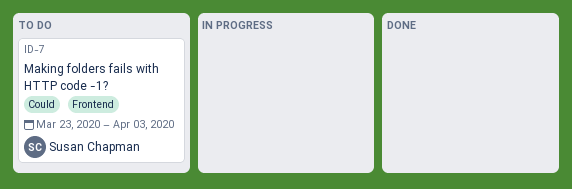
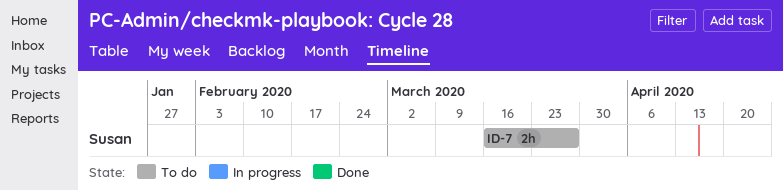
ID-7, start: Mar 23 -> Mar 16
ID-7, due: Apr 3 -> Mar 27

